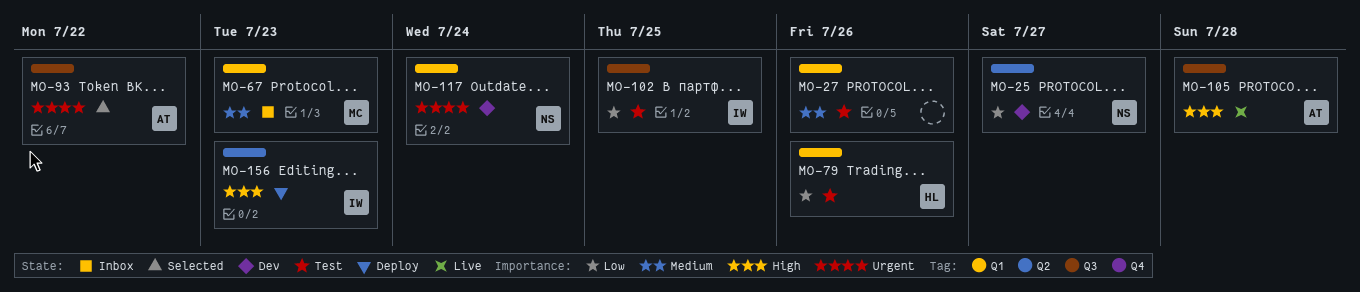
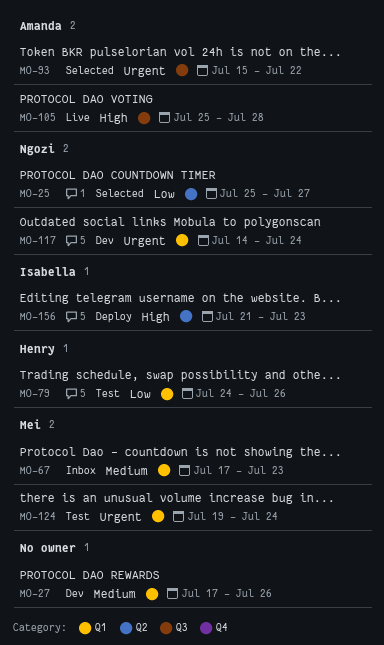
MO-25, status: Dev -> Selected
MO-27, status: Test -> Dev
MO-102: present -> none
MO-124: none -> present

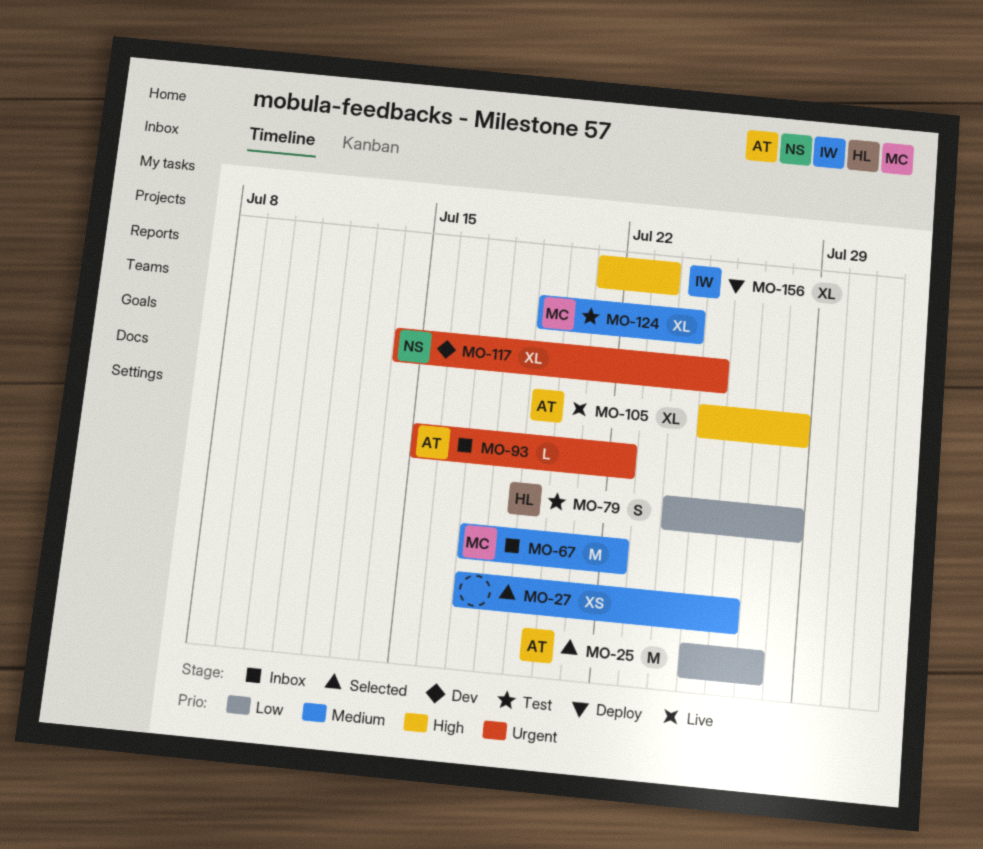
MO-25, owner: Ngozi -> Amanda
MO-27, status: Dev -> Selected
MO-67, due: Jul 23 -> Jul 22
MO-79, due: Jul 26 -> Jul 28
MO-93, status: Selected -> Inbox
MO-117, due: Jul 24 -> Jul 25
MO-124, priority: Urgent -> Medium

